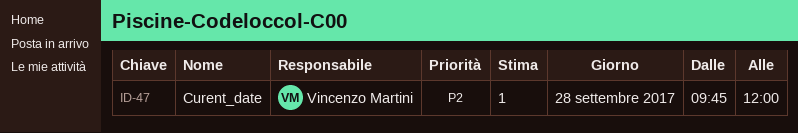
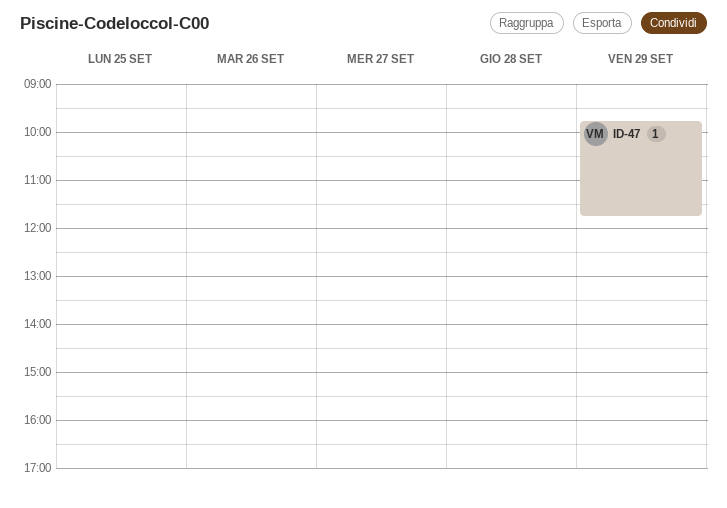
ID-47, day: Sep 28 -> Sep 29
ID-47, ends: 12:00 -> 11:45

